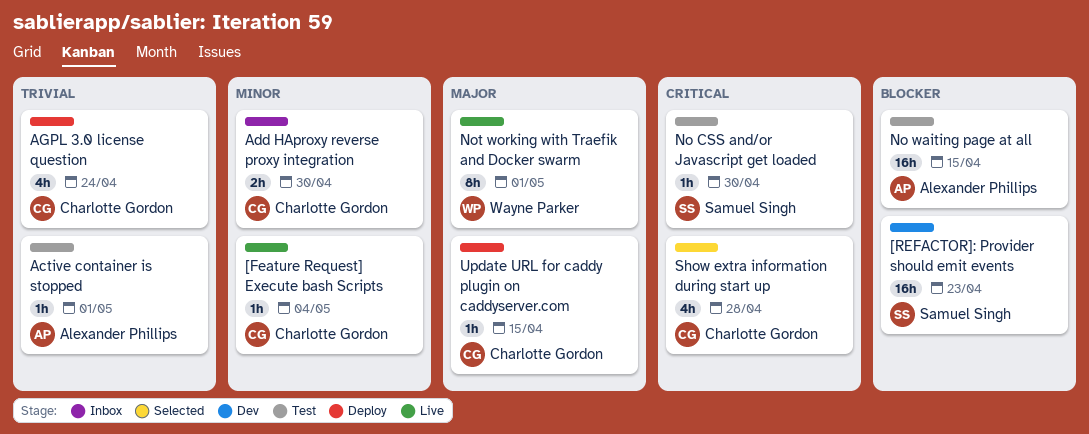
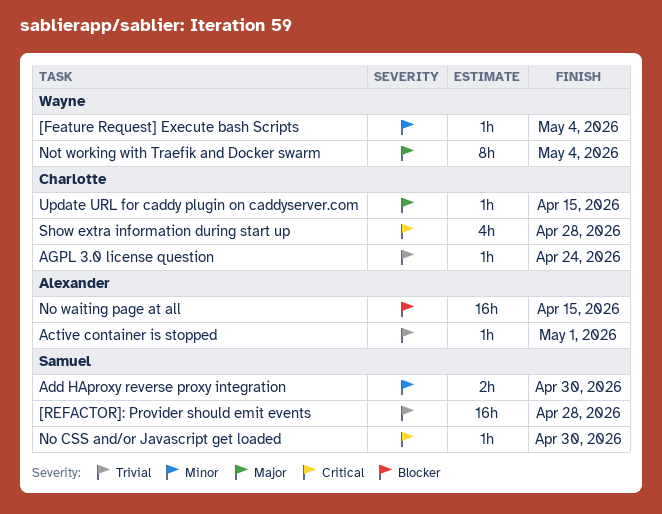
[Feature Request] Execute bash Scripts, owner: Charlotte Gordon -> Wayne Parker
[REFACTOR]: Provider should emit events, priority: Blocker -> Trivial
[REFACTOR]: Provider should emit events, due: Apr 23 -> Apr 28
Add HAproxy reverse proxy integration, owner: Charlotte Gordon -> Samuel Singh
AGPL 3.0 license question, estimate: 4h -> 1h
Not working with Traefik and Docker swarm, due: May 1 -> May 4

